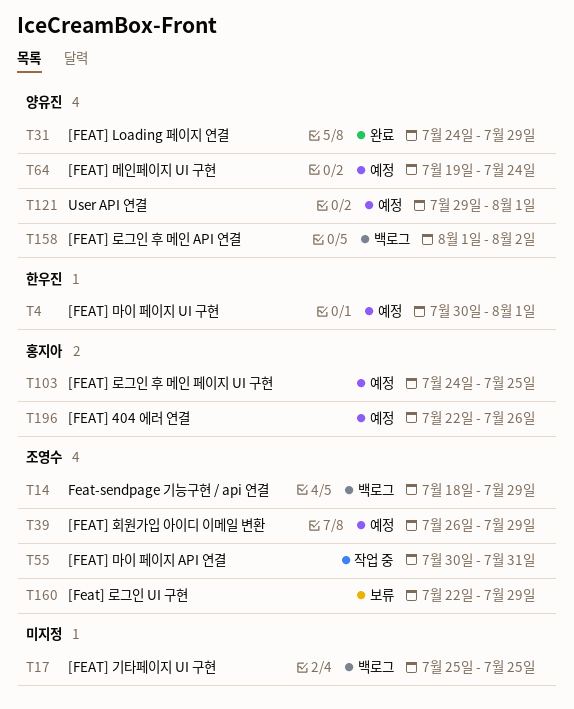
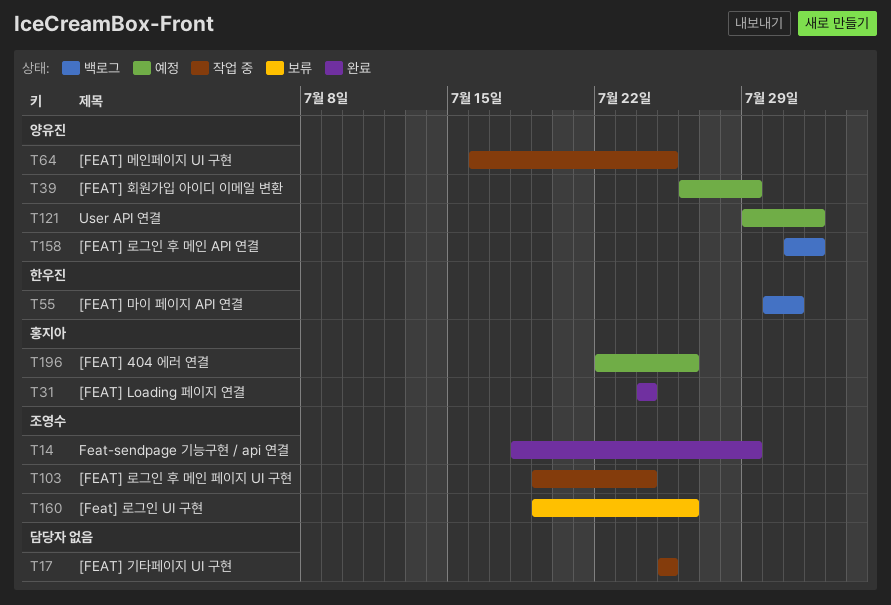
T4: present -> none
T14, status: 백로그 -> 완료
T17, status: 백로그 -> 작업 중
T31, owner: 양유진 -> 홍지아
T31, due: Jul 29 -> Jul 24
T39, owner: 조영수 -> 양유진
T55, status: 작업 중 -> 백로그
T55, owner: 조영수 -> 한우진
T64, status: 예정 -> 작업 중
T64, start: Jul 19 -> Jul 16
T64, due: Jul 24 -> Jul 25
T103, status: 예정 -> 작업 중
T103, owner: 홍지아 -> 조영수
T103, start: Jul 24 -> Jul 19
T103, due: Jul 25 -> Jul 24
T158, start: Aug 1 -> Jul 31
T158, due: Aug 2 -> Aug 1
T160, start: Jul 22 -> Jul 19
T160, due: Jul 29 -> Jul 26

